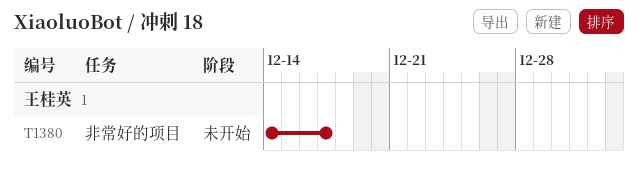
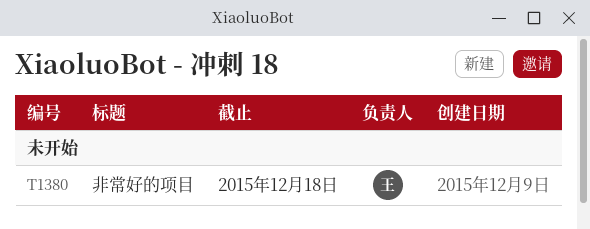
T1380, due: Dec 17 -> Dec 18

